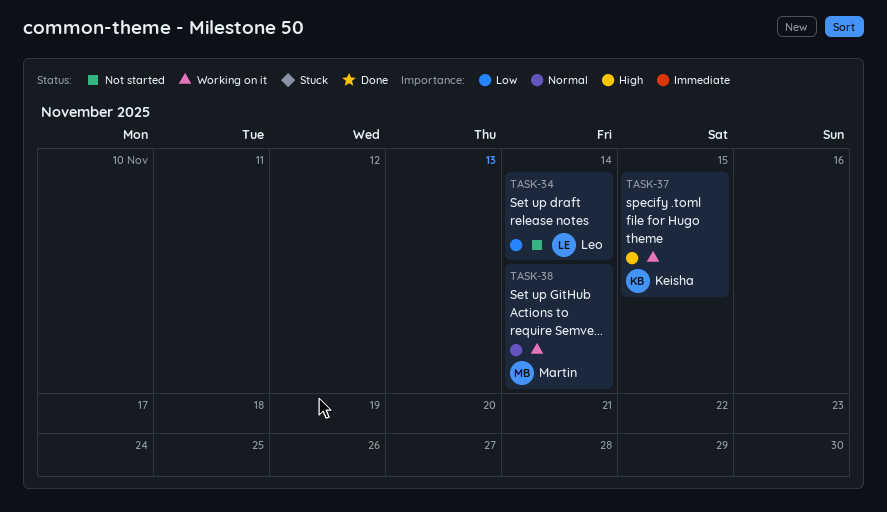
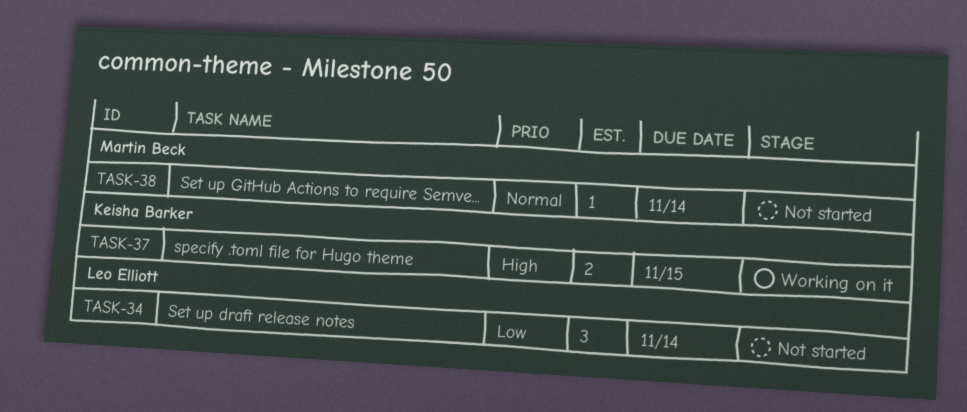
TASK-38, status: Working on it -> Not started

